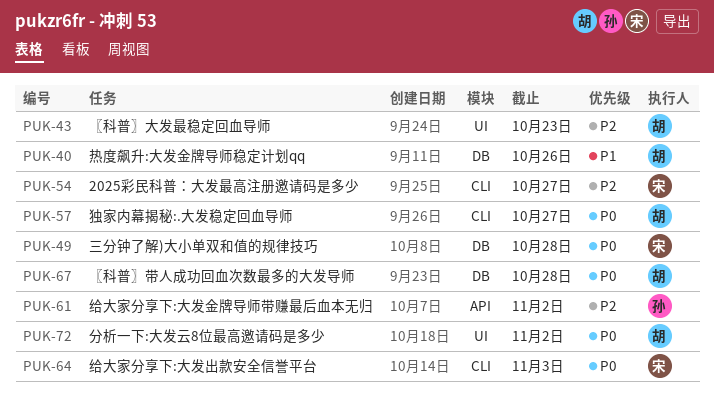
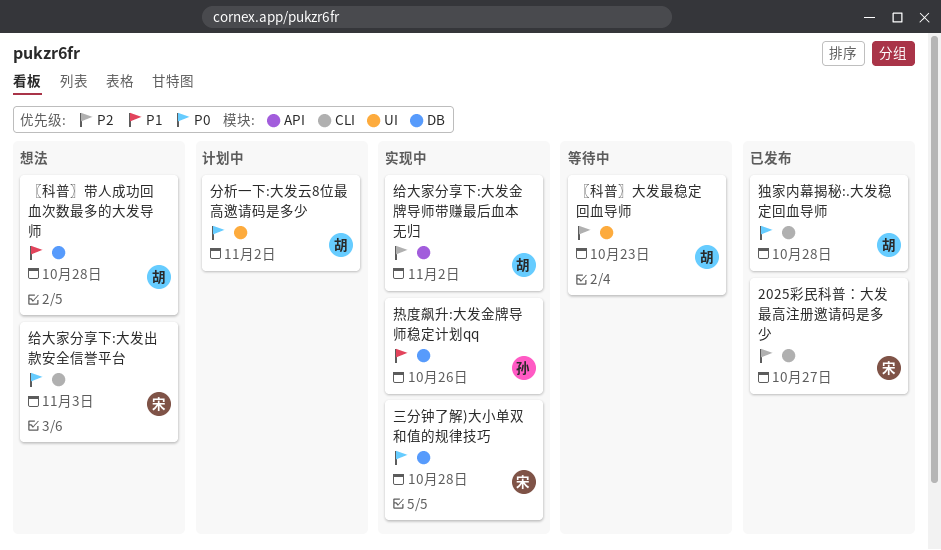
〖科普〗带人成功回血次数最多的大发导师, priority: P0 -> P1
热度飙升:大发金牌导师稳定计划qq, owner: 胡 -> 孙
独家内幕揭秘:.大发稳定回血导师, due: Oct 27 -> Oct 28
给大家分享下:大发金牌导师带赚最后血本无归, owner: 孙 -> 胡

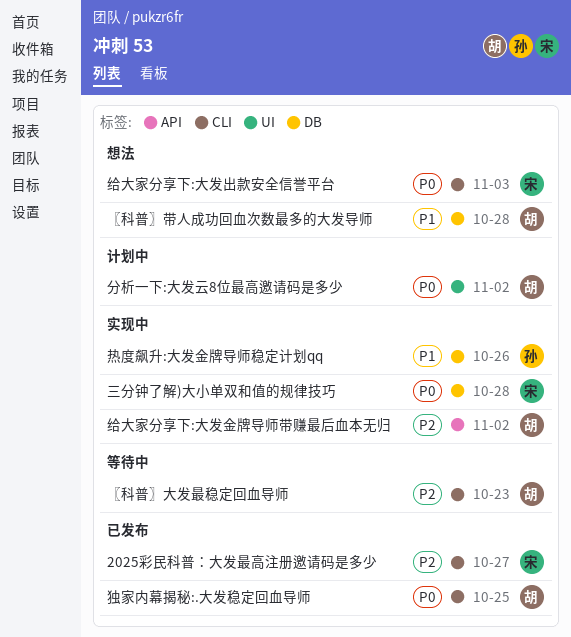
〖科普〗大发最稳定回血导师, label: UI -> CLI
独家内幕揭秘:.大发稳定回血导师, due: Oct 28 -> Oct 25

